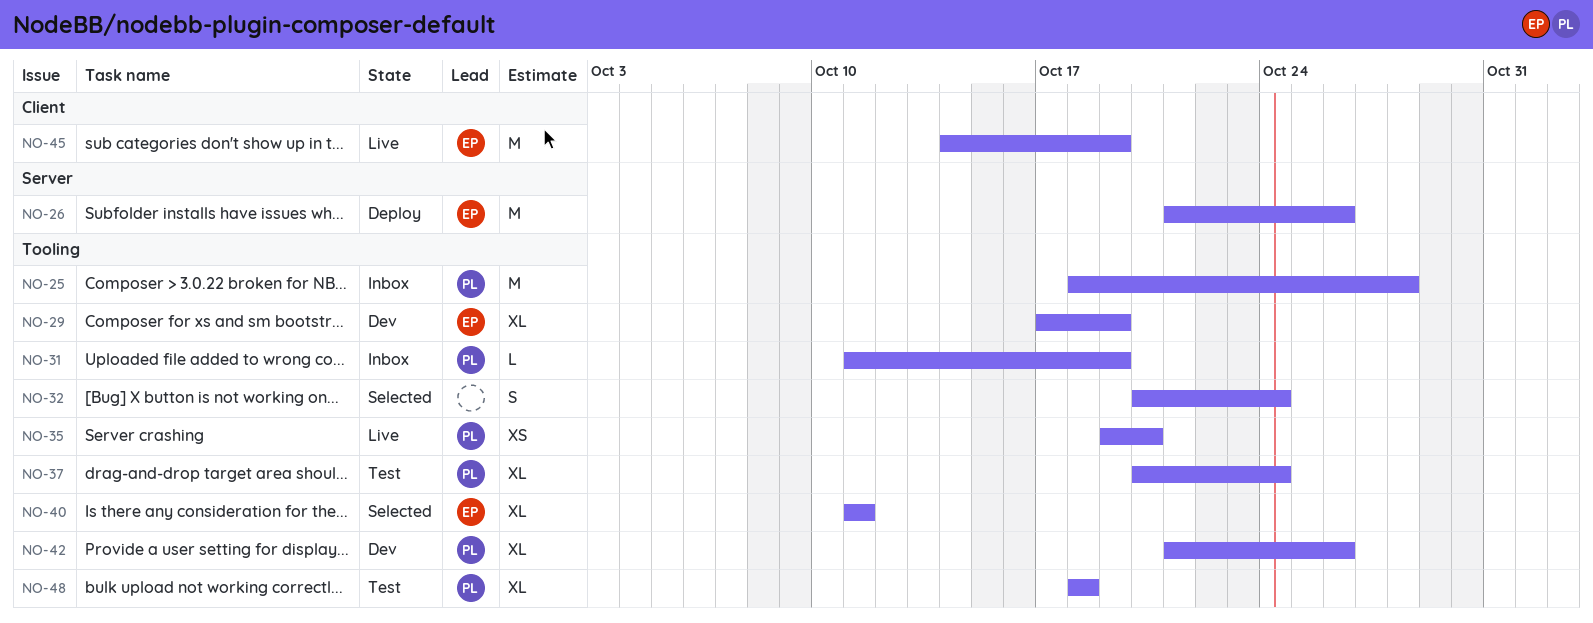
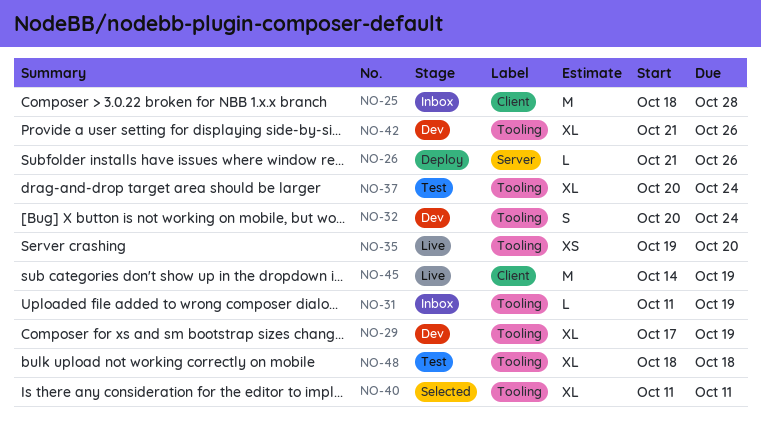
NO-25, label: Tooling -> Client
NO-26, estimate: M -> L
NO-32, status: Selected -> Dev

